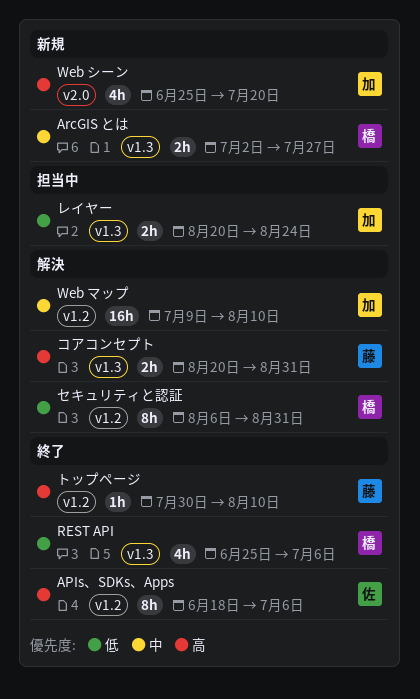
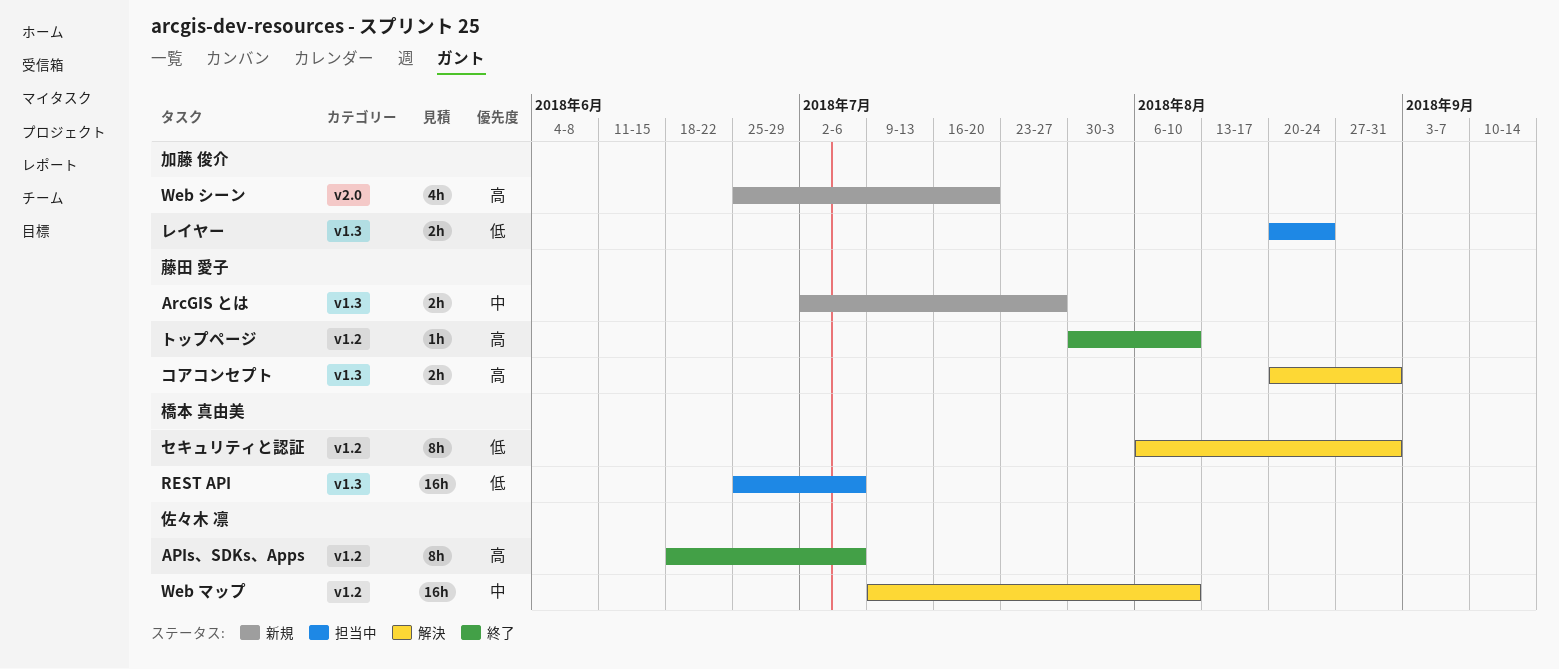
ArcGIS とは, owner: 橋本 真由美 -> 藤田 愛子
REST API, status: 終了 -> 担当中
REST API, estimate: 4h -> 16h
Web マップ, owner: 加藤 俊介 -> 佐々木 凛

